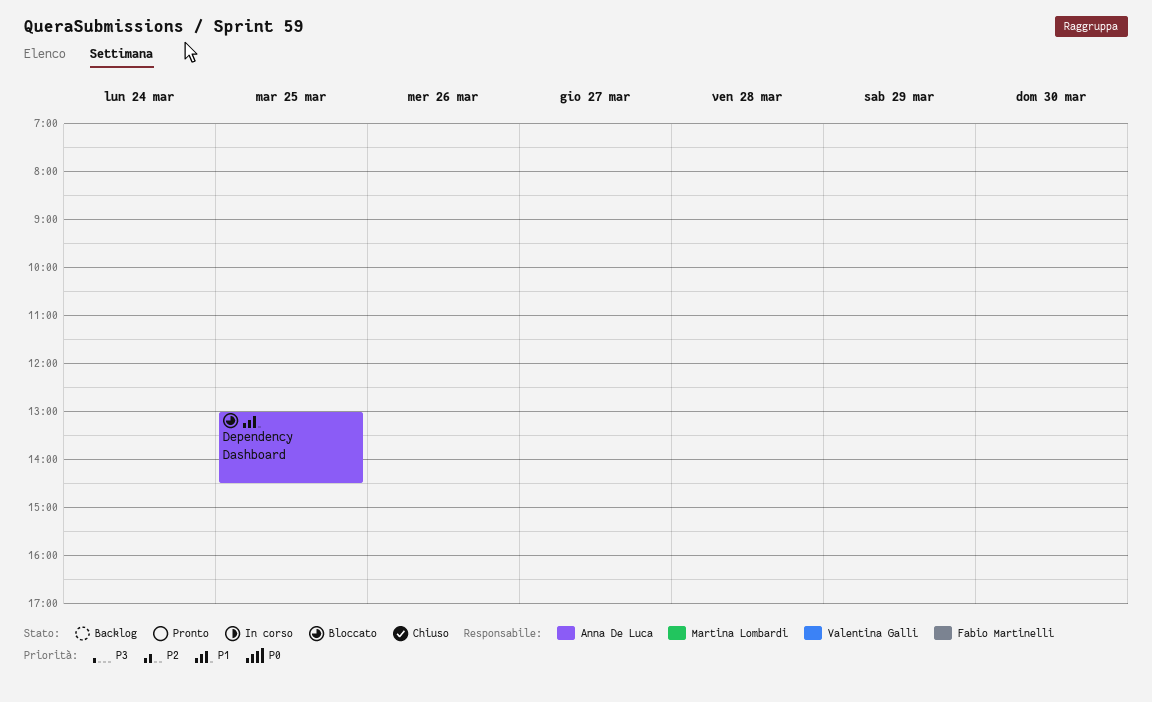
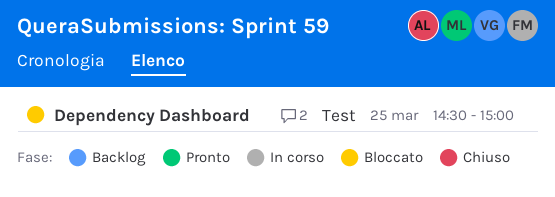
Dependency Dashboard, begins: 13:00 -> 14:30
Dependency Dashboard, ends: 14:30 -> 15:00

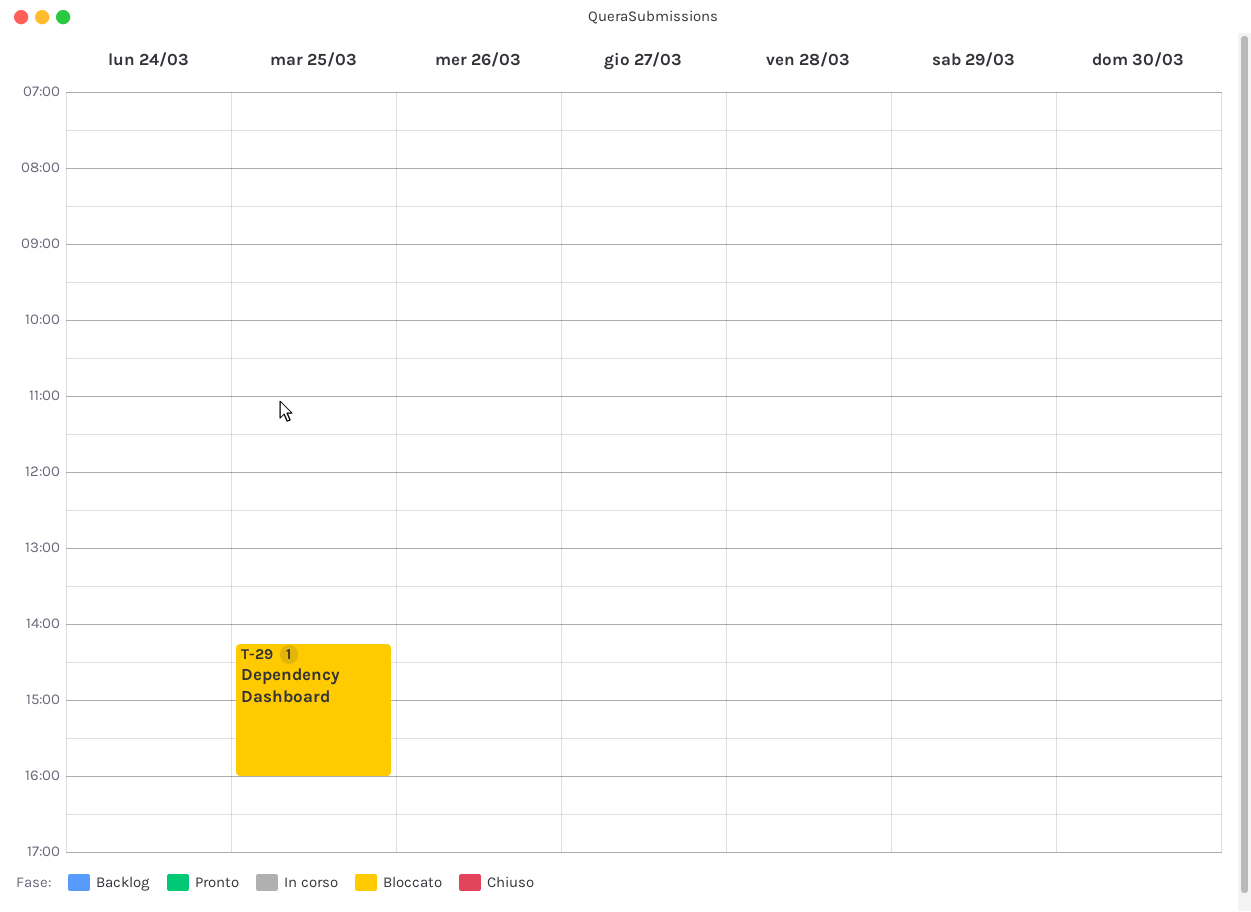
Dependency Dashboard, begins: 14:30 -> 14:15
Dependency Dashboard, ends: 15:00 -> 16:00

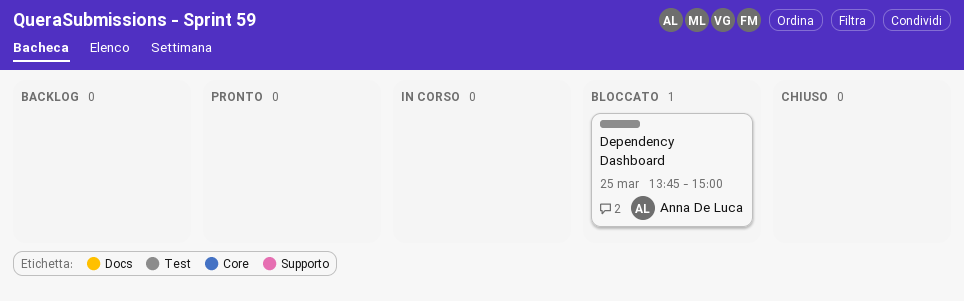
Dependency Dashboard, begins: 14:15 -> 13:45
Dependency Dashboard, ends: 16:00 -> 15:00

